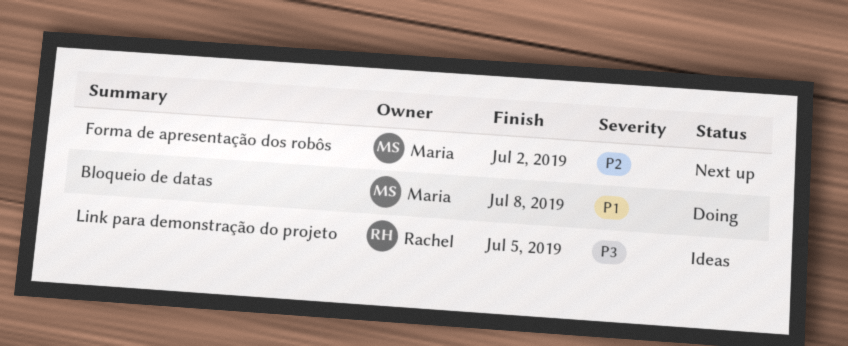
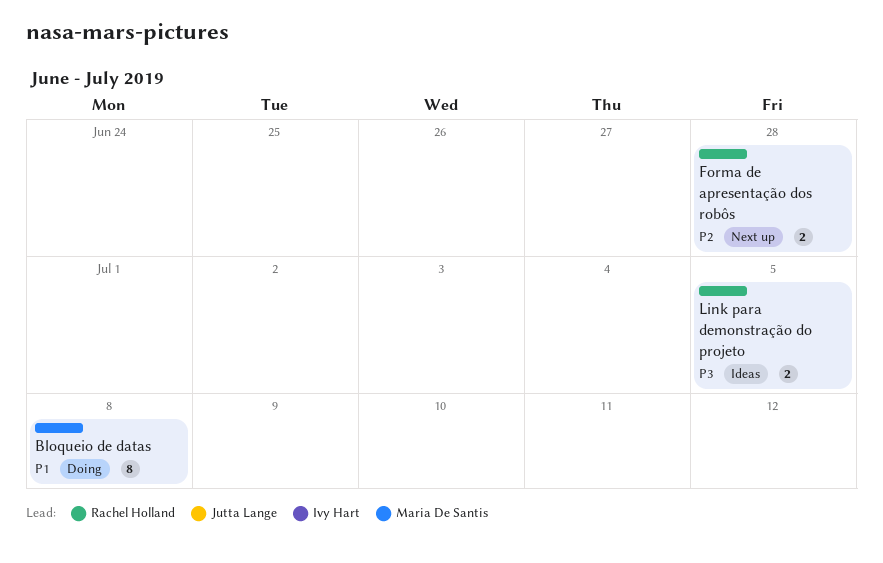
Forma de apresentação dos robôs, owner: Maria De Santis -> Rachel Holland
Forma de apresentação dos robôs, due: Jul 2 -> Jun 28

